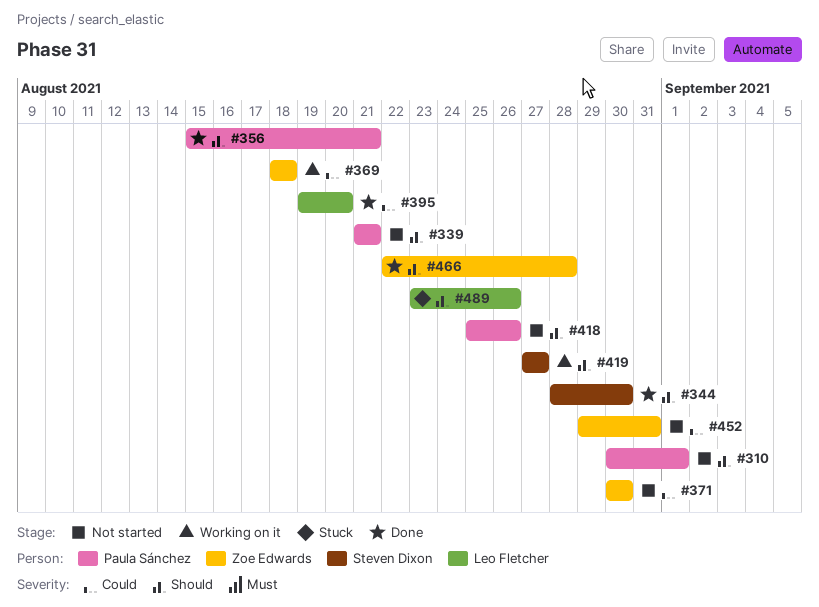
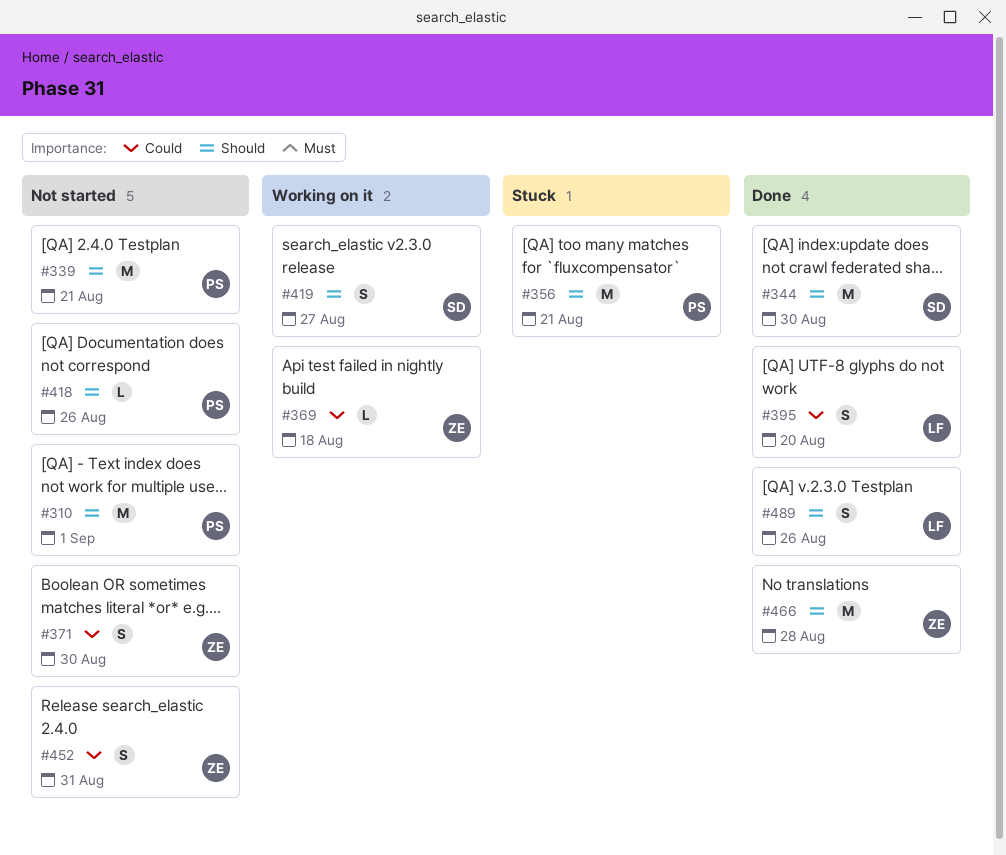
#356, status: Done -> Stuck
#489, status: Stuck -> Done

